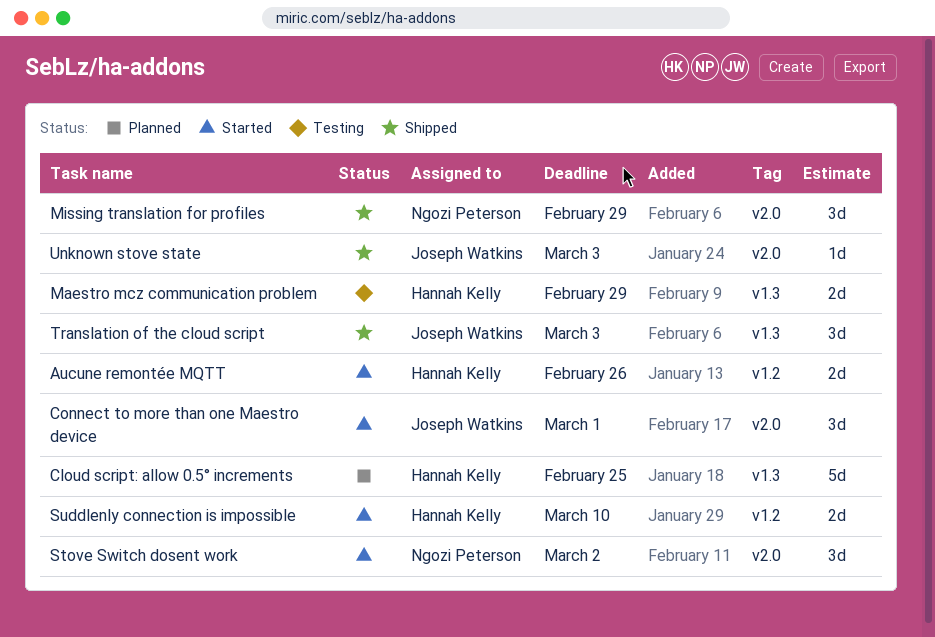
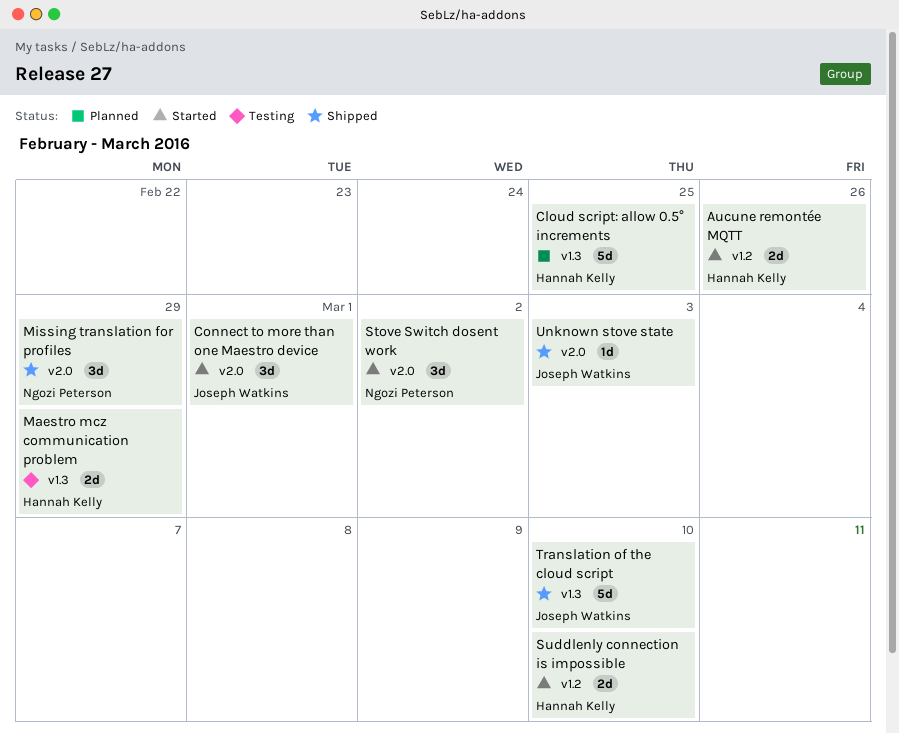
Translation of the cloud script, estimate: 3d -> 5d
Translation of the cloud script, due: Mar 3 -> Mar 10

